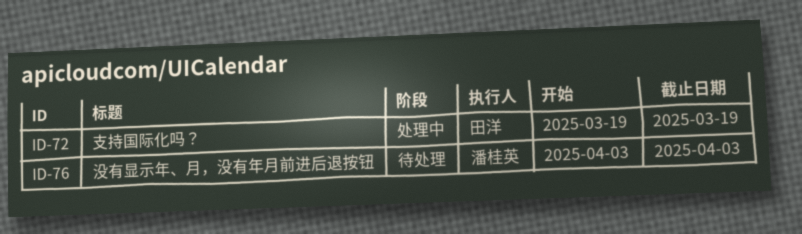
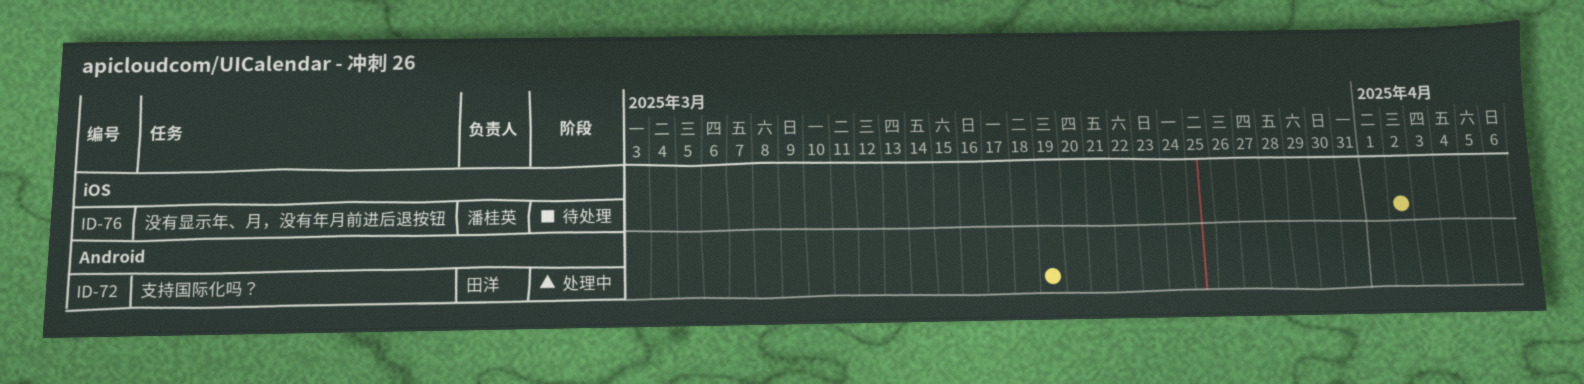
ID-76, start: Apr 3 -> Apr 2
ID-76, due: Apr 3 -> Apr 2

